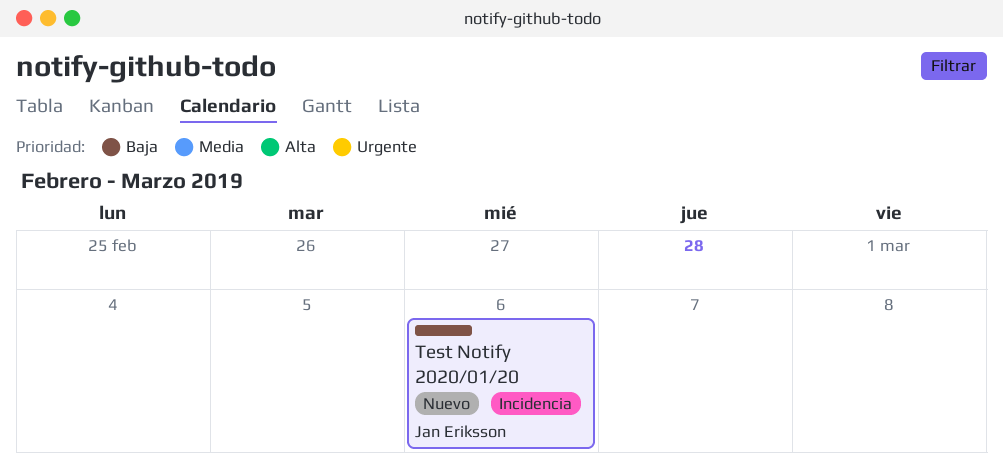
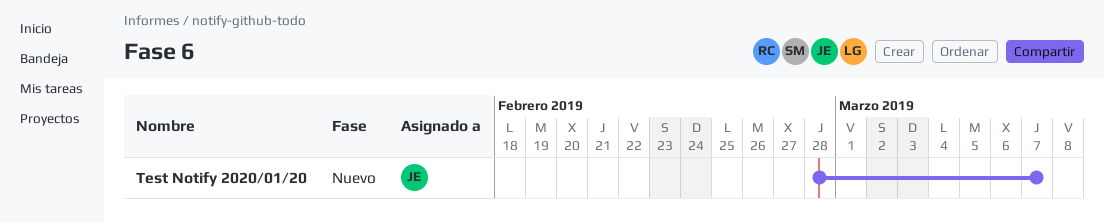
Test Notify 2020/01/20, due: Mar 6 -> Mar 7

